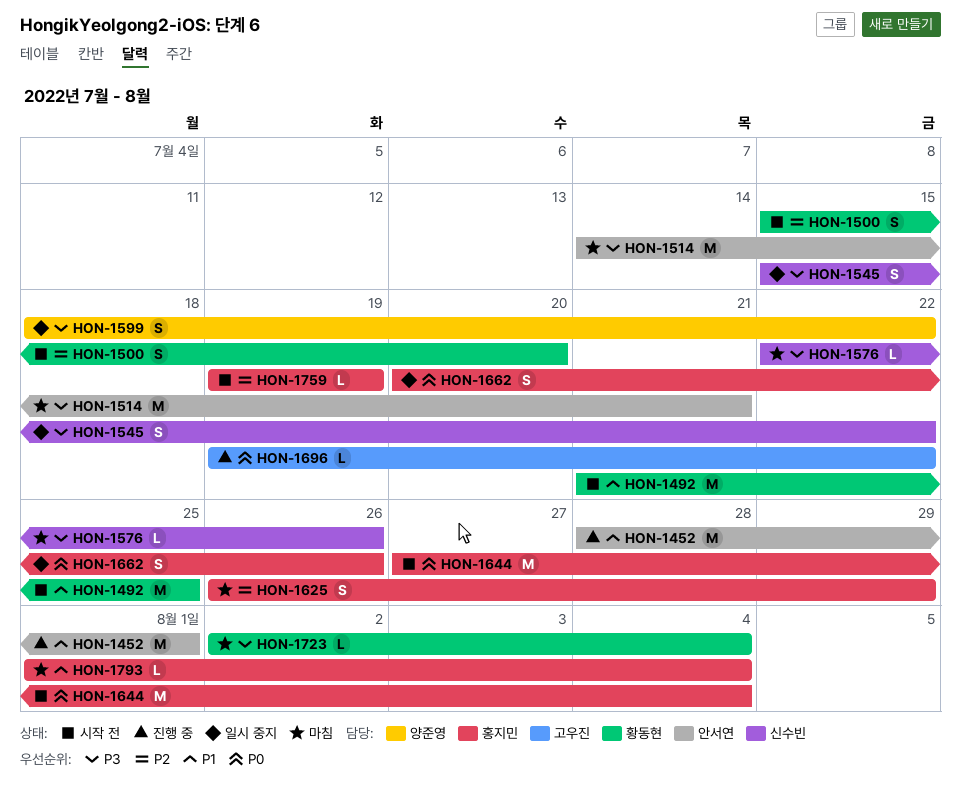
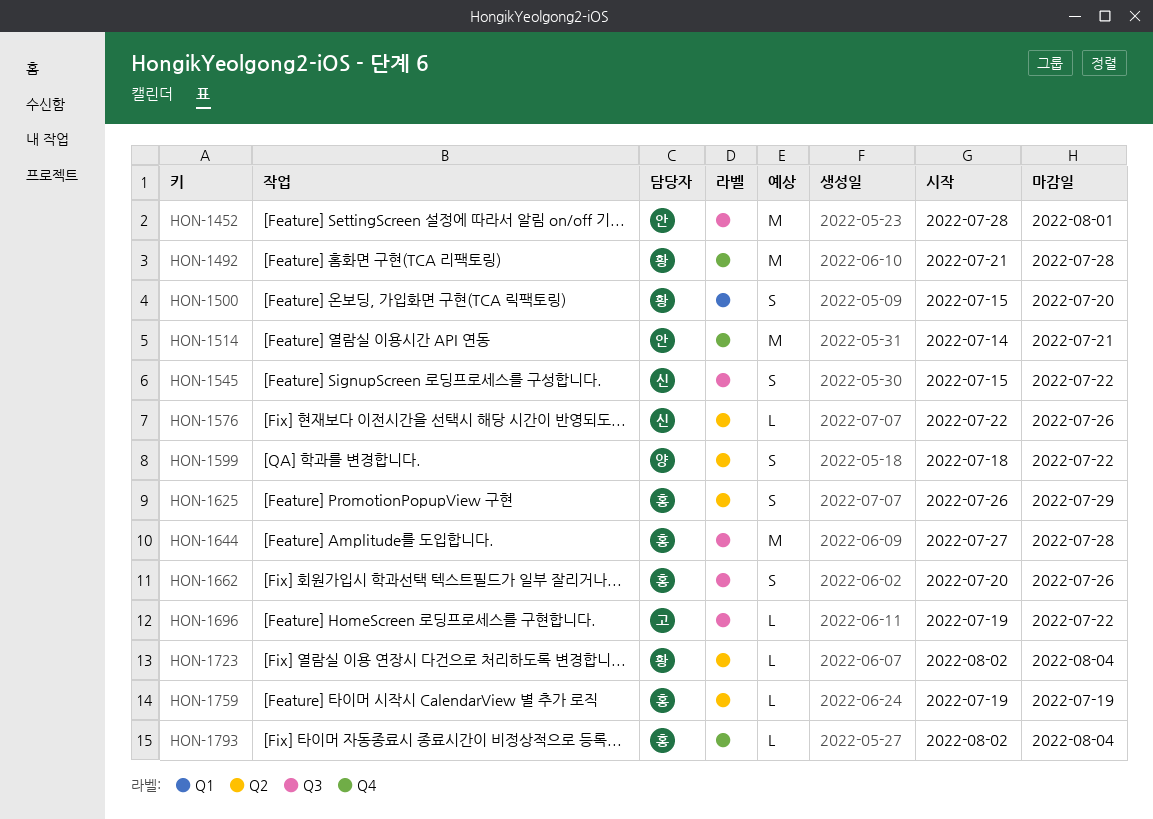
HON-1492, due: Jul 25 -> Jul 28
HON-1644, due: Aug 4 -> Jul 28
HON-1793, start: Aug 1 -> Aug 2

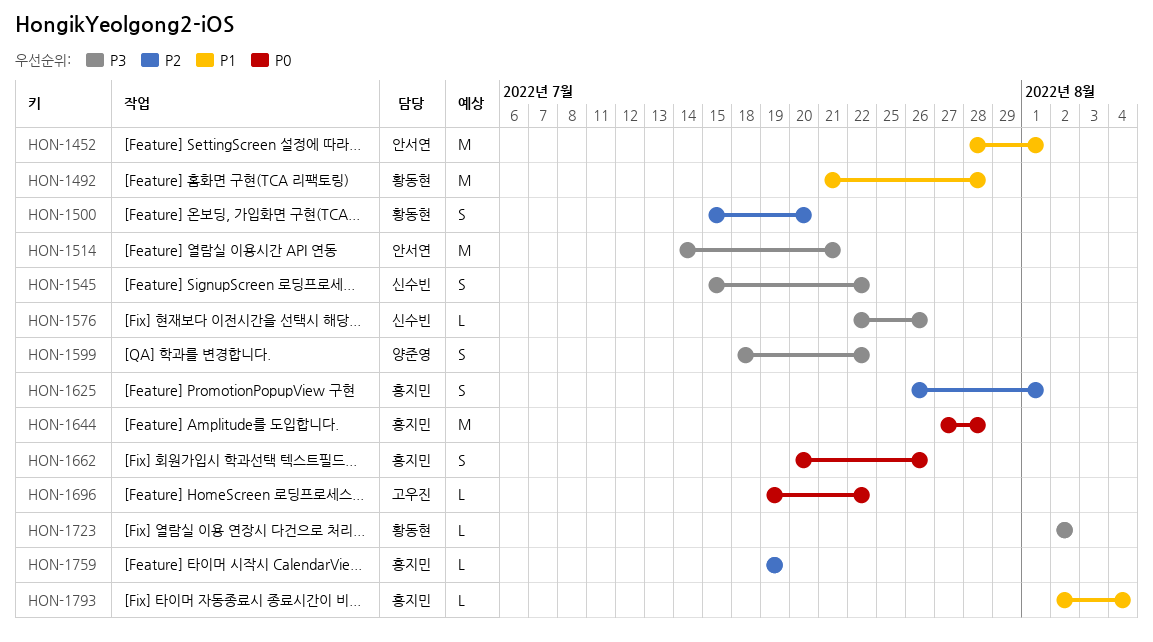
HON-1625, due: Jul 29 -> Aug 1
HON-1723, due: Aug 4 -> Aug 2

